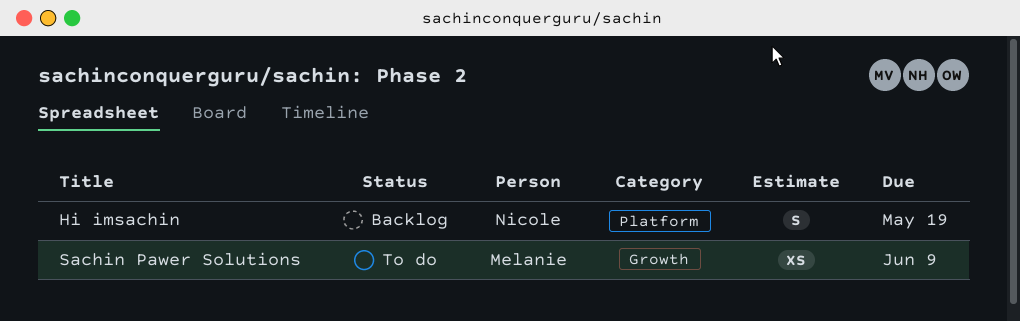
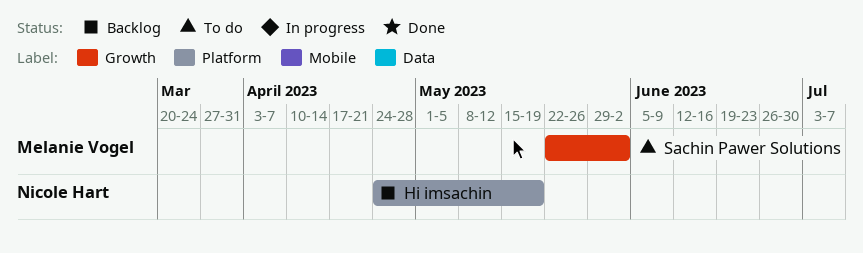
Sachin Pawer Solutions, due: Jun 9 -> Jun 2

